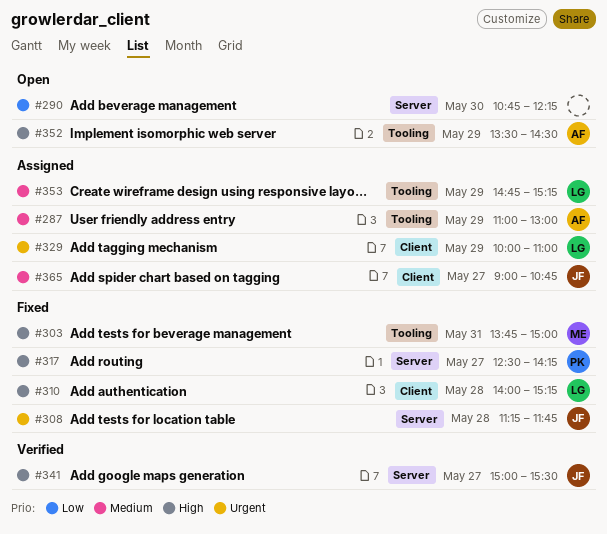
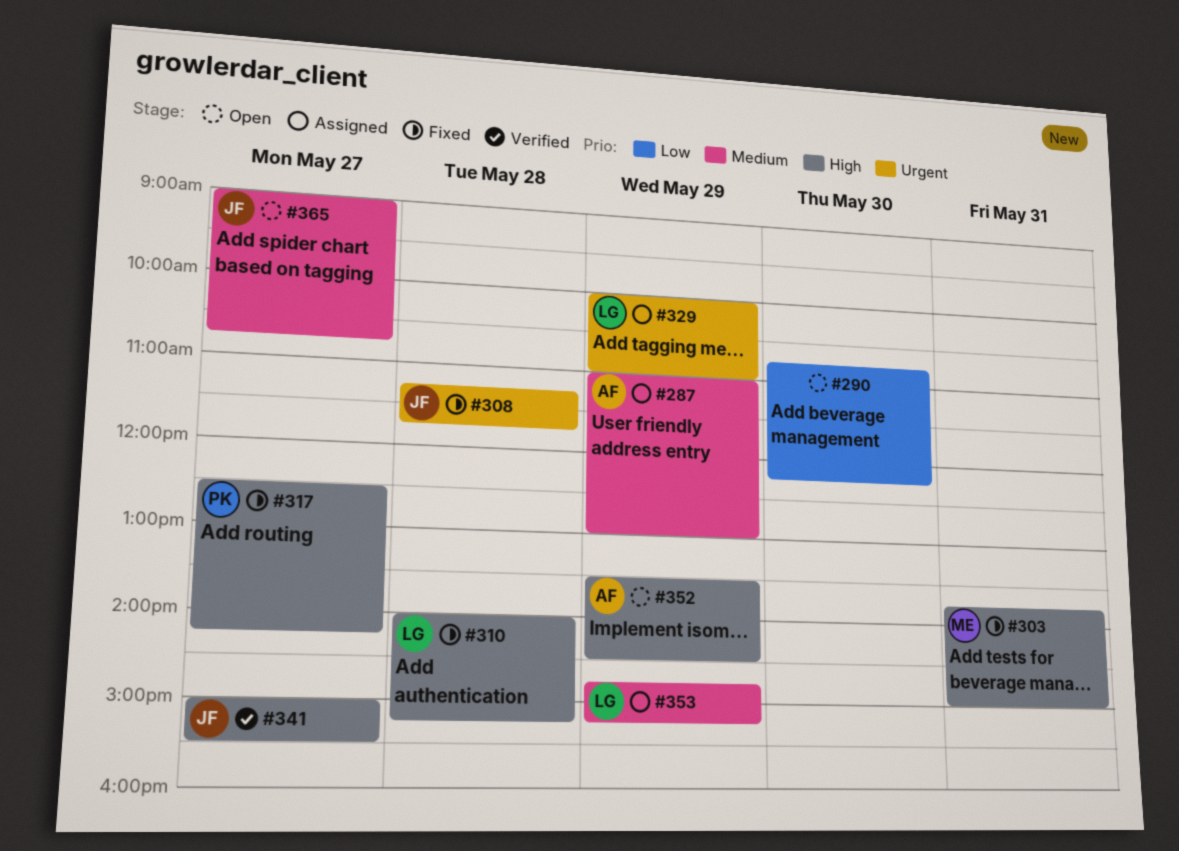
#365, status: Assigned -> Open

